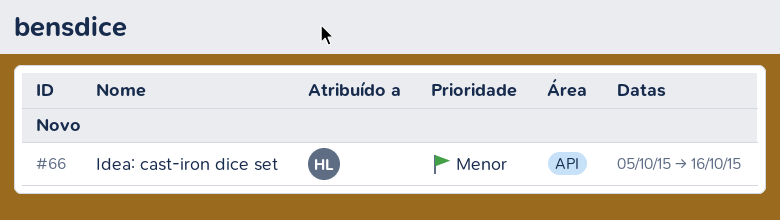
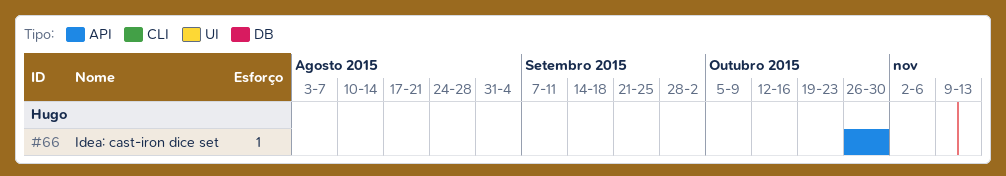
#66, start: Oct 5 -> Oct 26
#66, due: Oct 16 -> Oct 30

